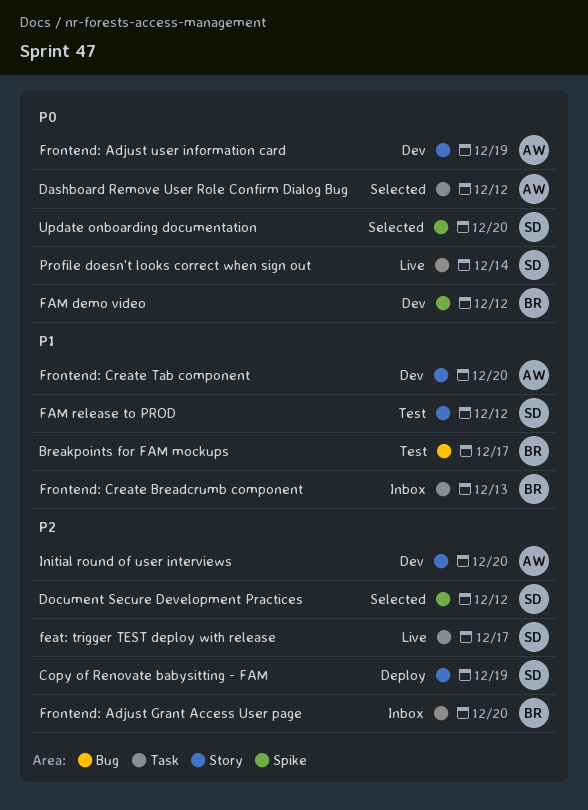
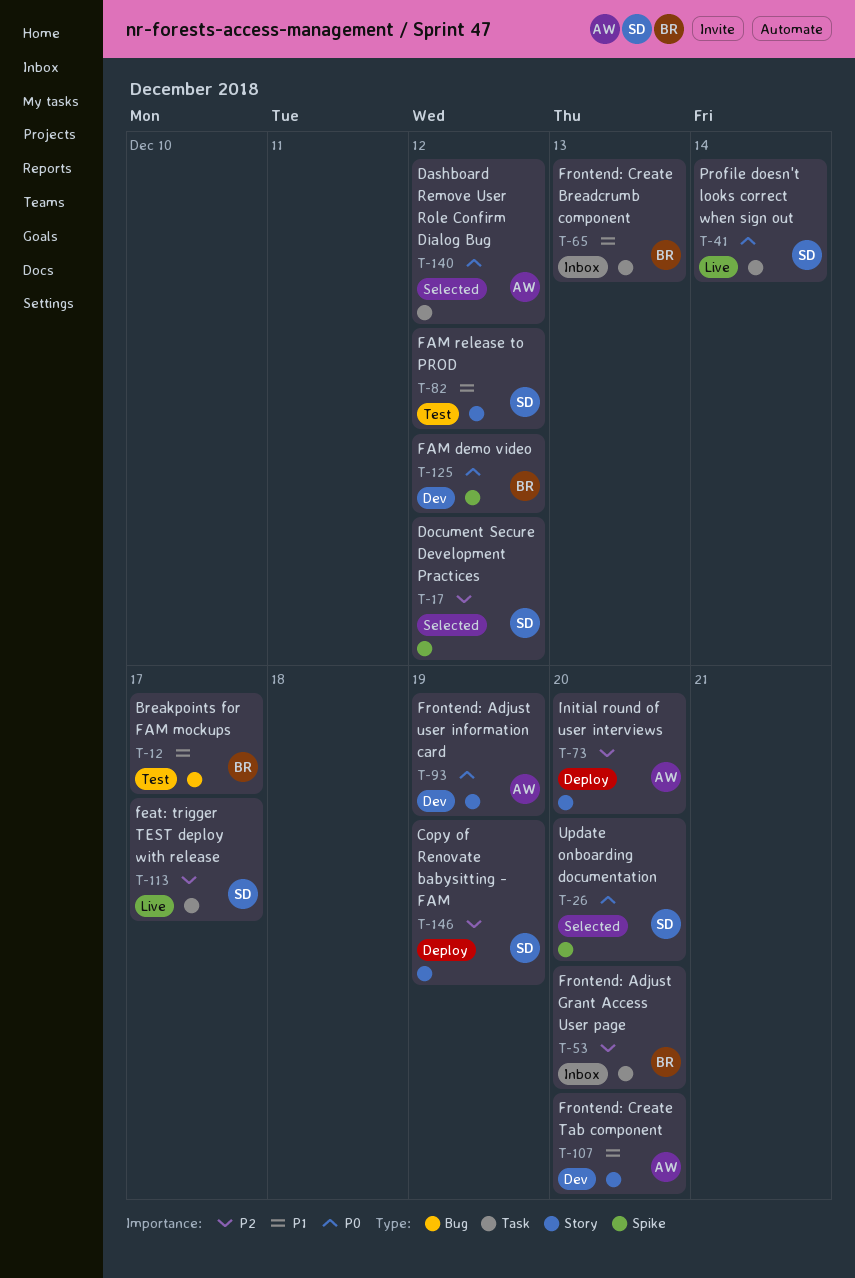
Initial round of user interviews, status: Dev -> Deploy

